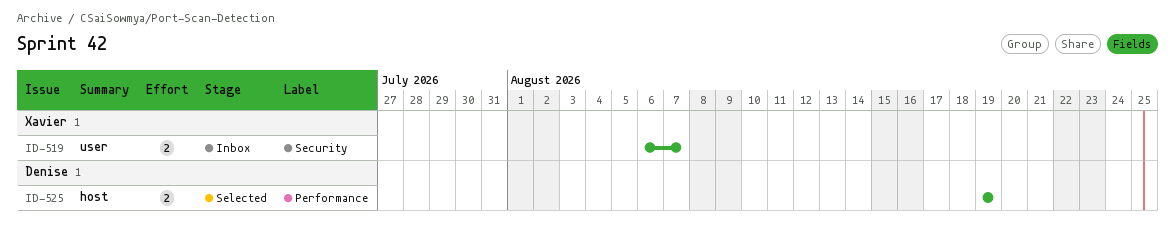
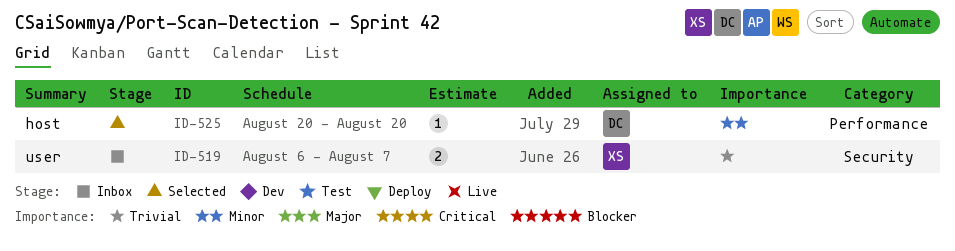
ID-525, estimate: 2 -> 1
ID-525, start: Aug 19 -> Aug 20
ID-525, due: Aug 19 -> Aug 20

